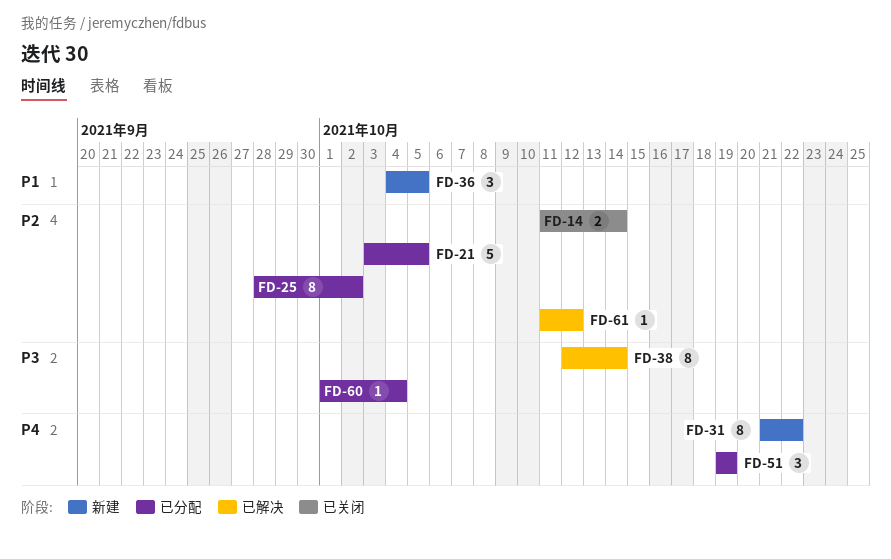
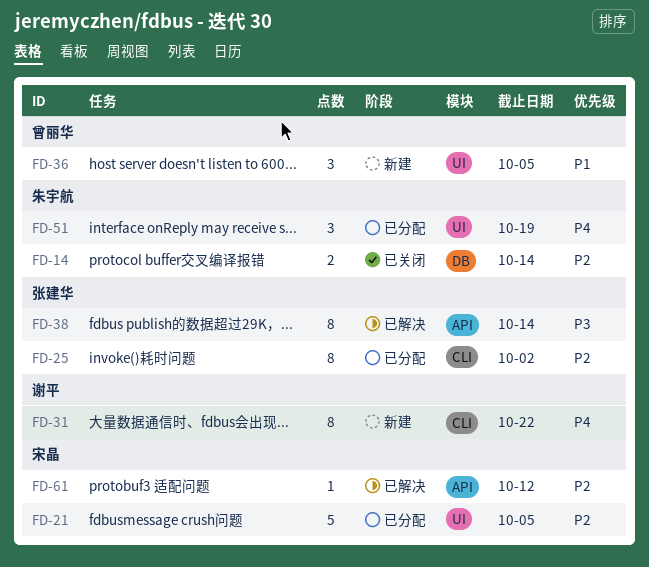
FD-60: present -> none

